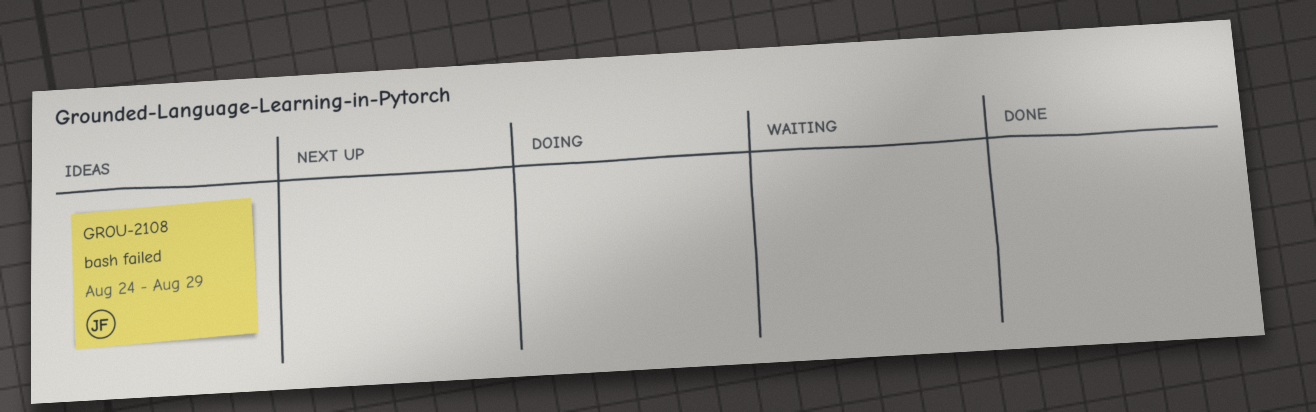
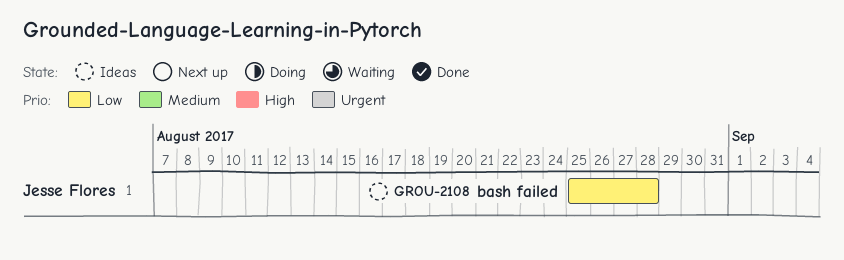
GROU-2108, start: Aug 24 -> Aug 25
GROU-2108, due: Aug 29 -> Aug 28

